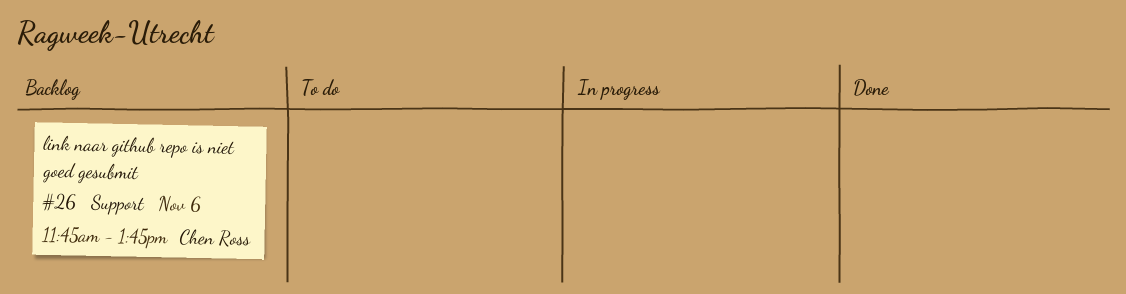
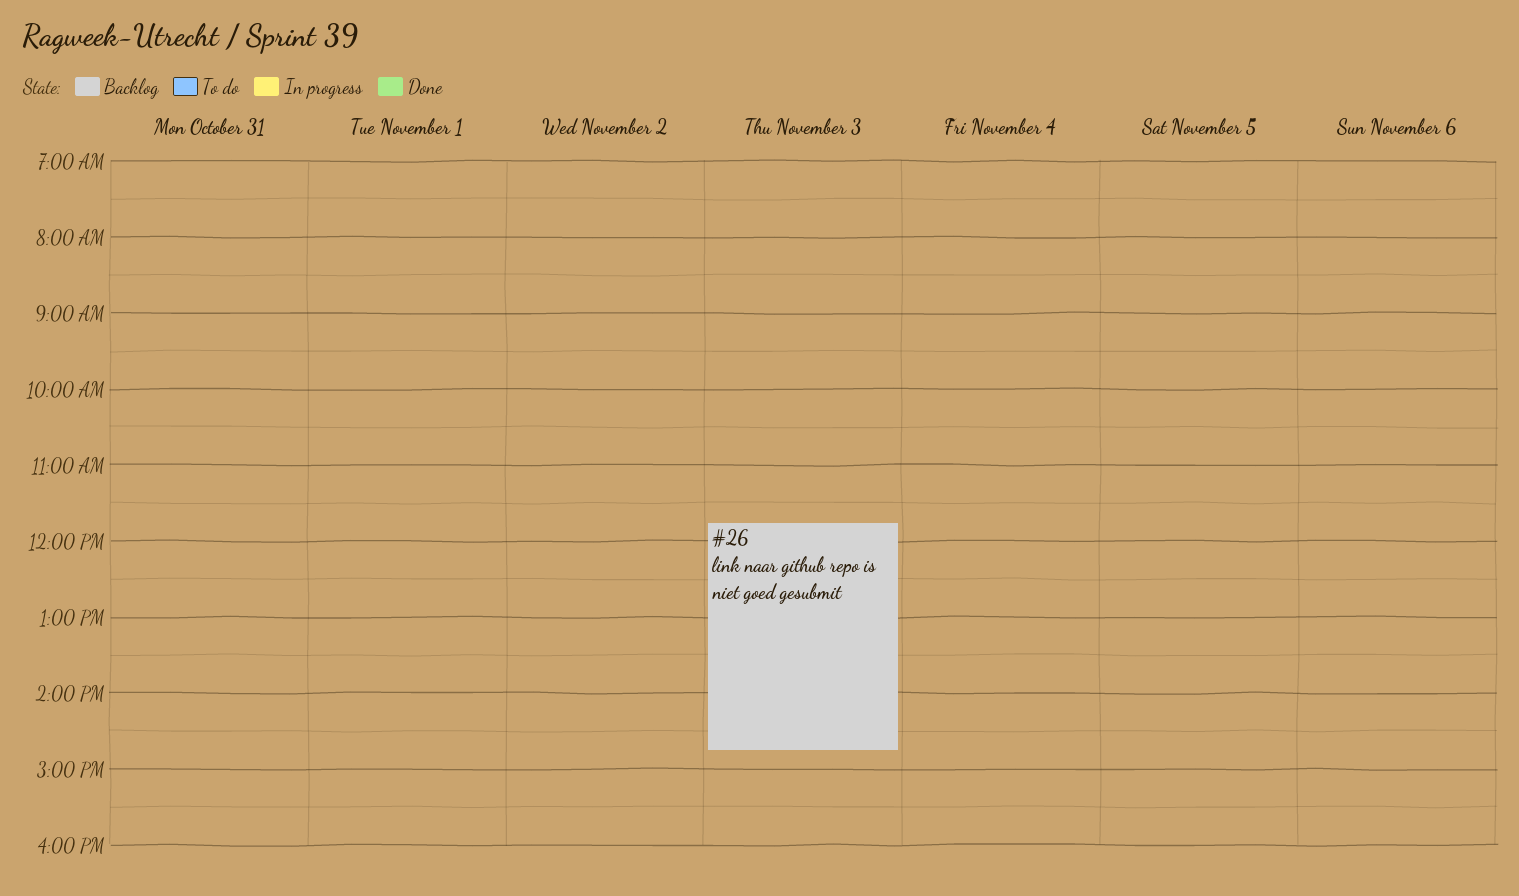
#26, day: Nov 6 -> Nov 3
#26, ends: 13:45 -> 14:45

